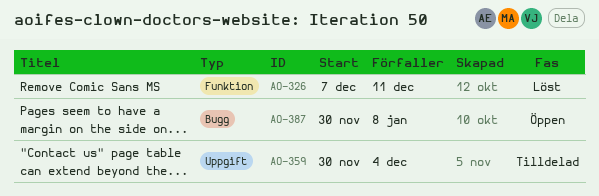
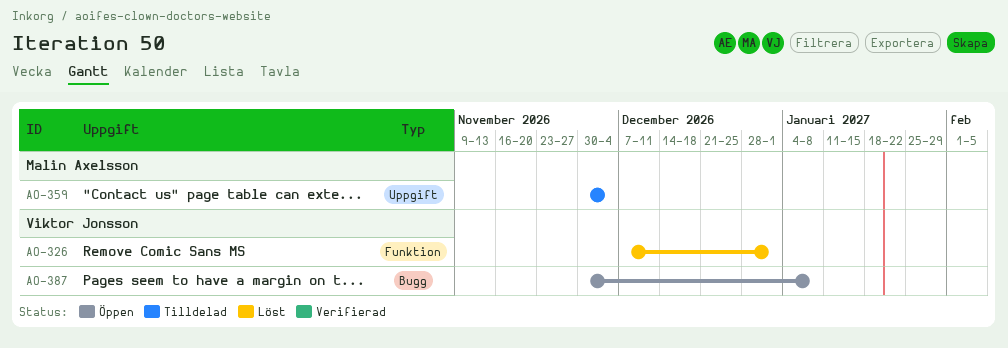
AO-326, due: Dec 11 -> Jan 1

